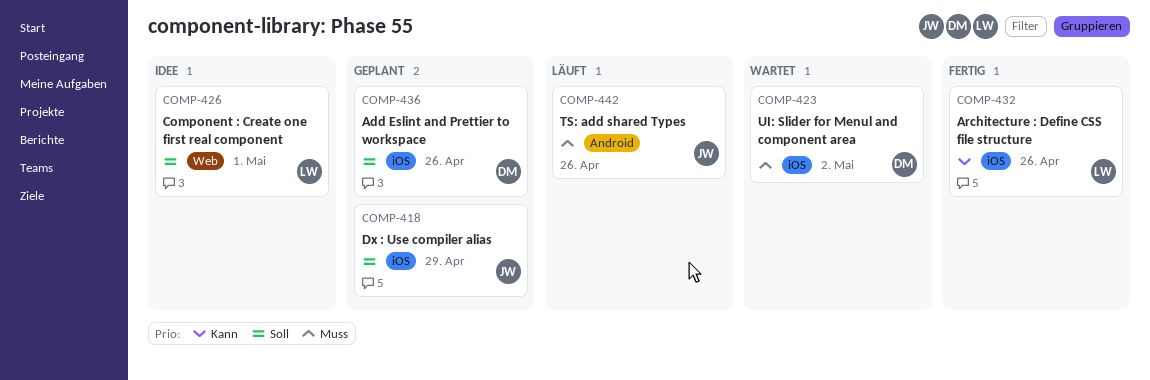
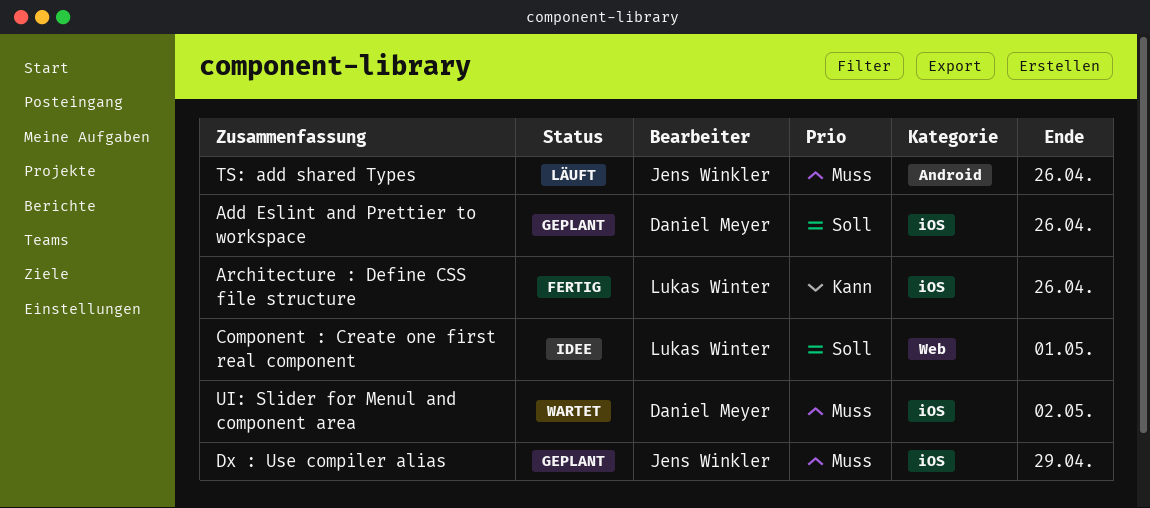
Dx : Use compiler alias, priority: Soll -> Muss

